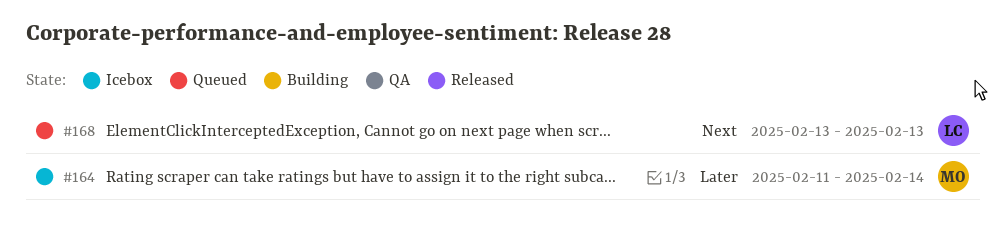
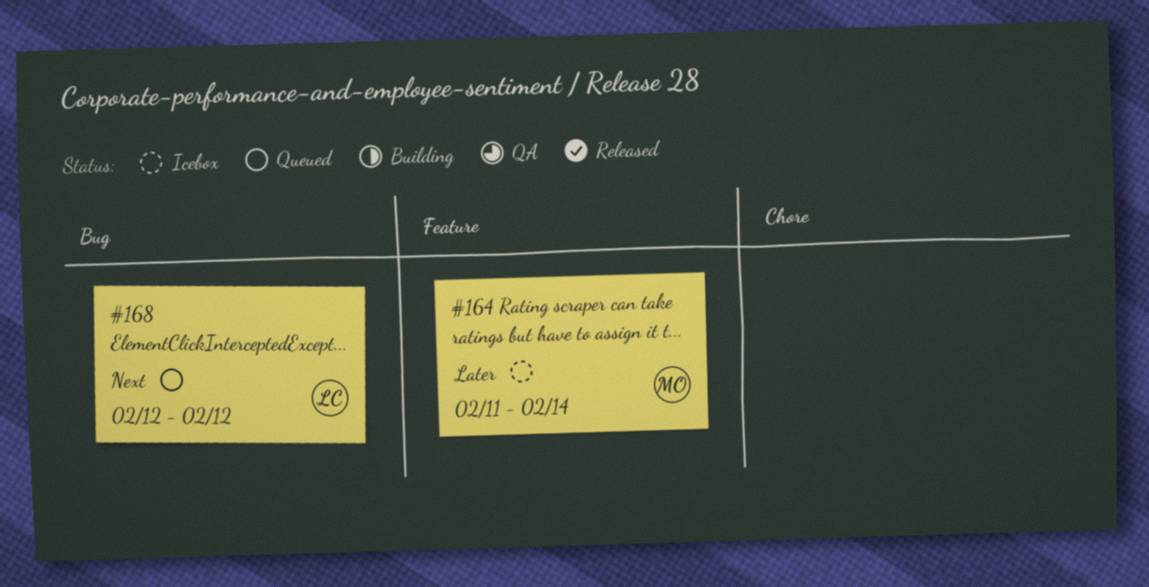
#168, start: Feb 13 -> Feb 12
#168, due: Feb 13 -> Feb 12

